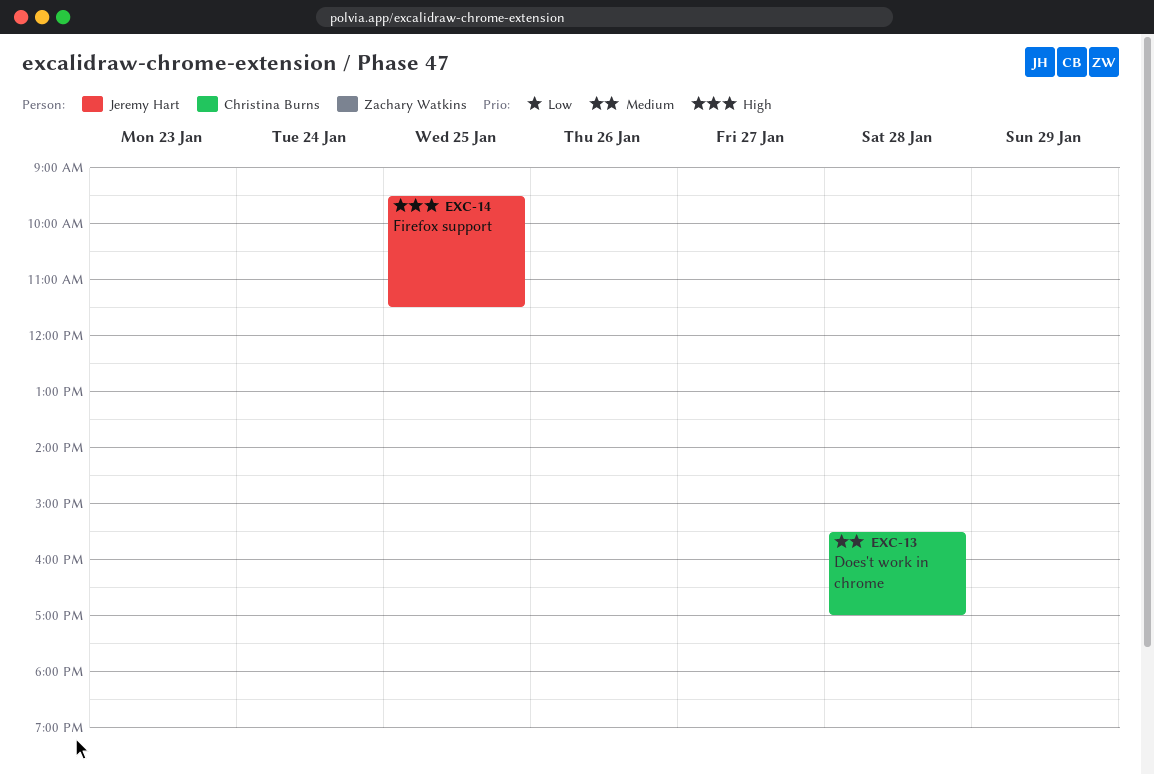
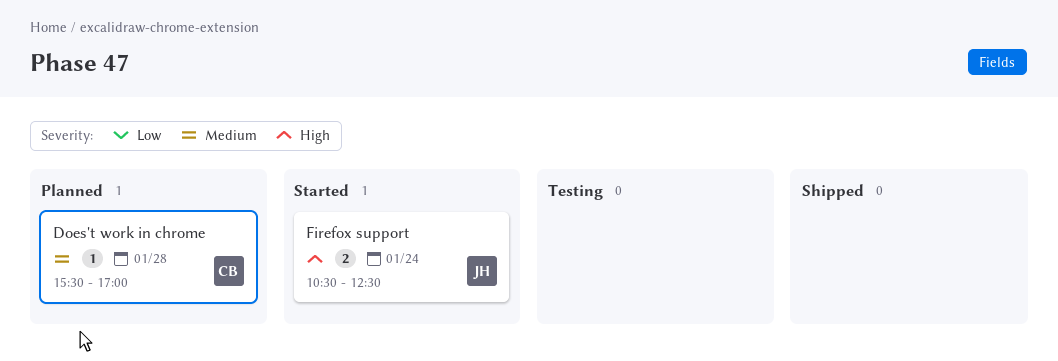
Firefox support, day: Jan 25 -> Jan 24
Firefox support, begins: 09:30 -> 10:30
Firefox support, ends: 11:30 -> 12:30

